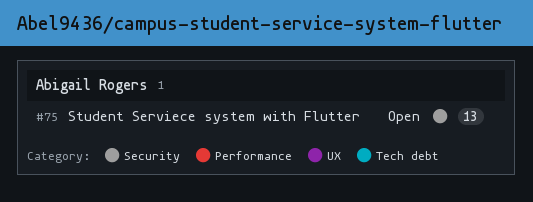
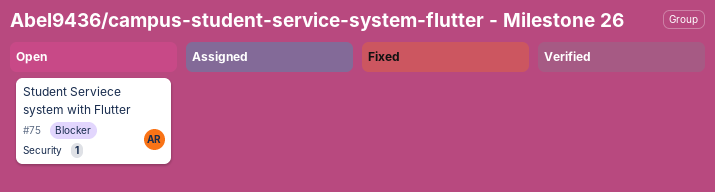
#75, estimate: 13 -> 1

